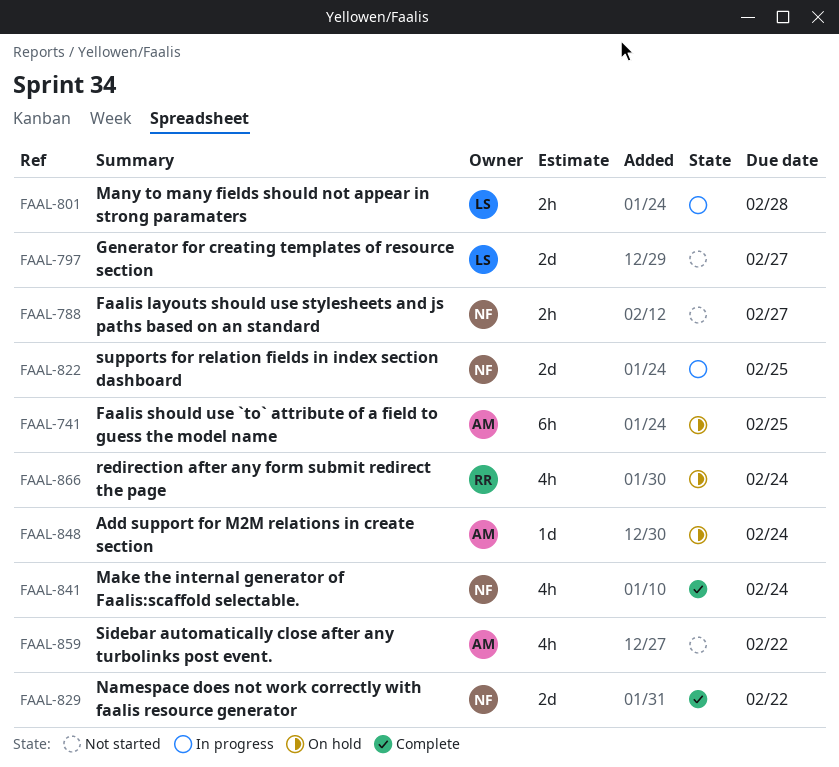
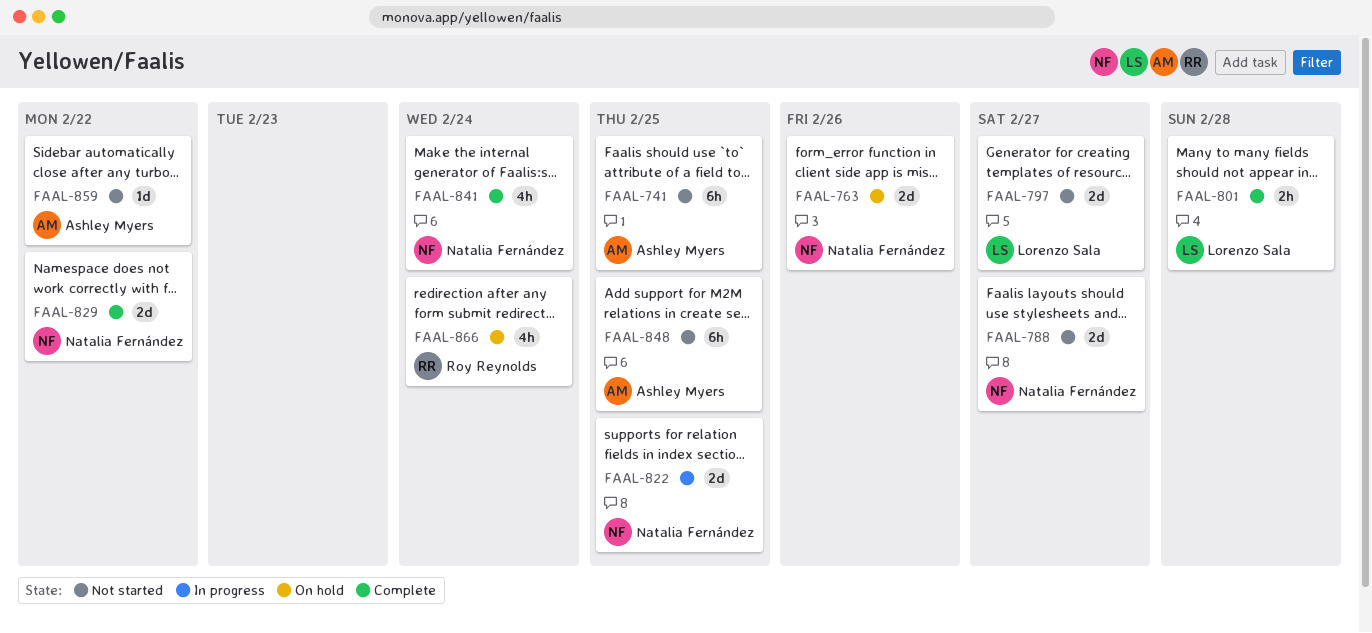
FAAL-741, status: On hold -> Not started
FAAL-763: none -> present
FAAL-788, estimate: 2h -> 2d
FAAL-801, status: In progress -> Complete
FAAL-848, status: On hold -> Not started
FAAL-848, estimate: 1d -> 6h
FAAL-848, due: Feb 24 -> Feb 25
FAAL-859, estimate: 4h -> 1d

